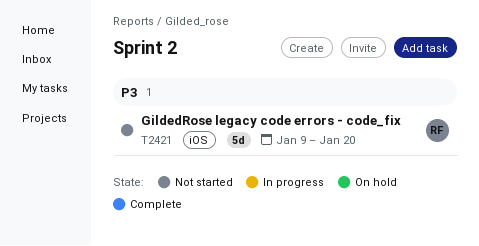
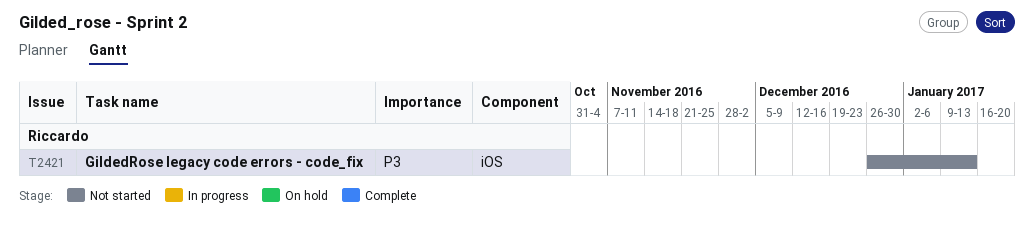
T2421, start: Jan 9 -> Dec 26
T2421, due: Jan 20 -> Jan 13

